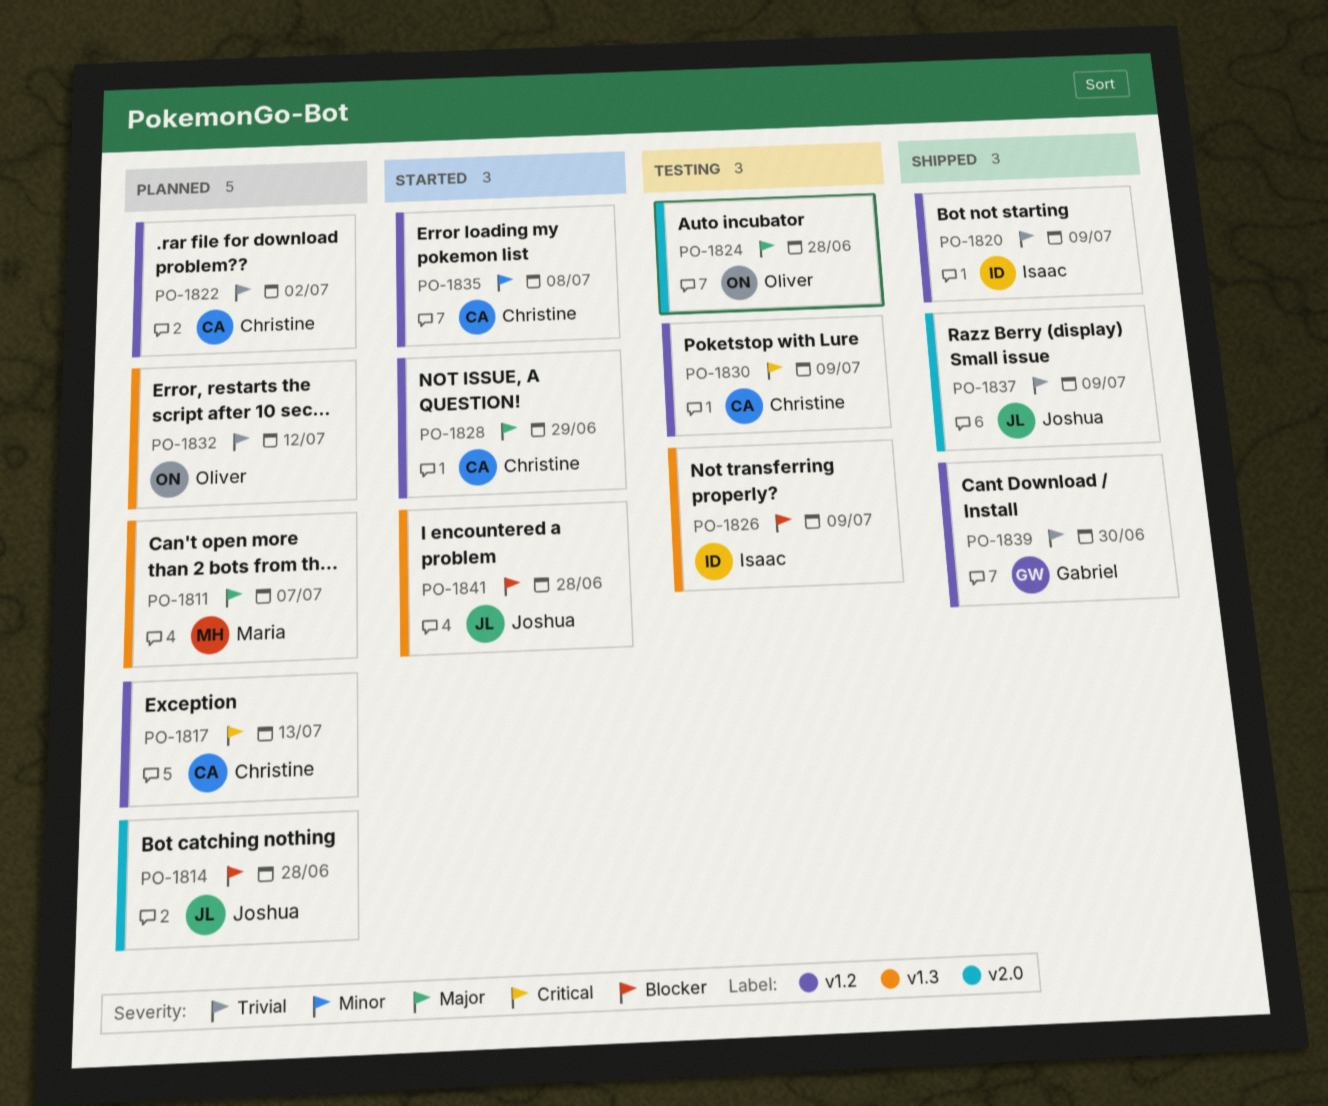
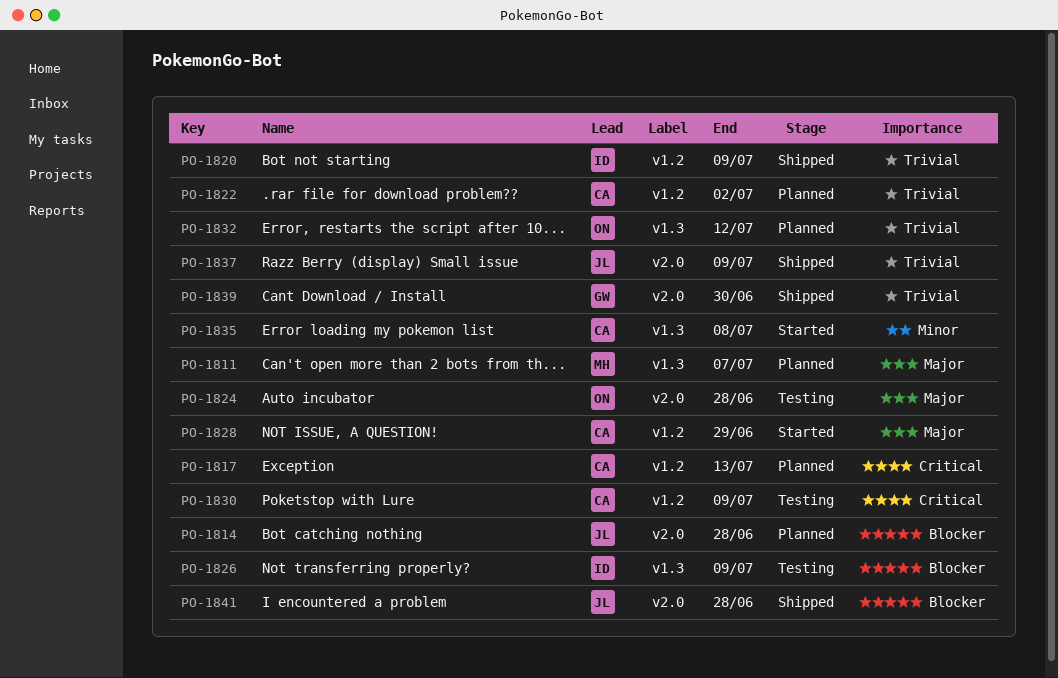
PO-1835, label: v1.2 -> v1.3
PO-1839, label: v1.2 -> v2.0
PO-1841, status: Started -> Shipped
PO-1841, label: v1.3 -> v2.0

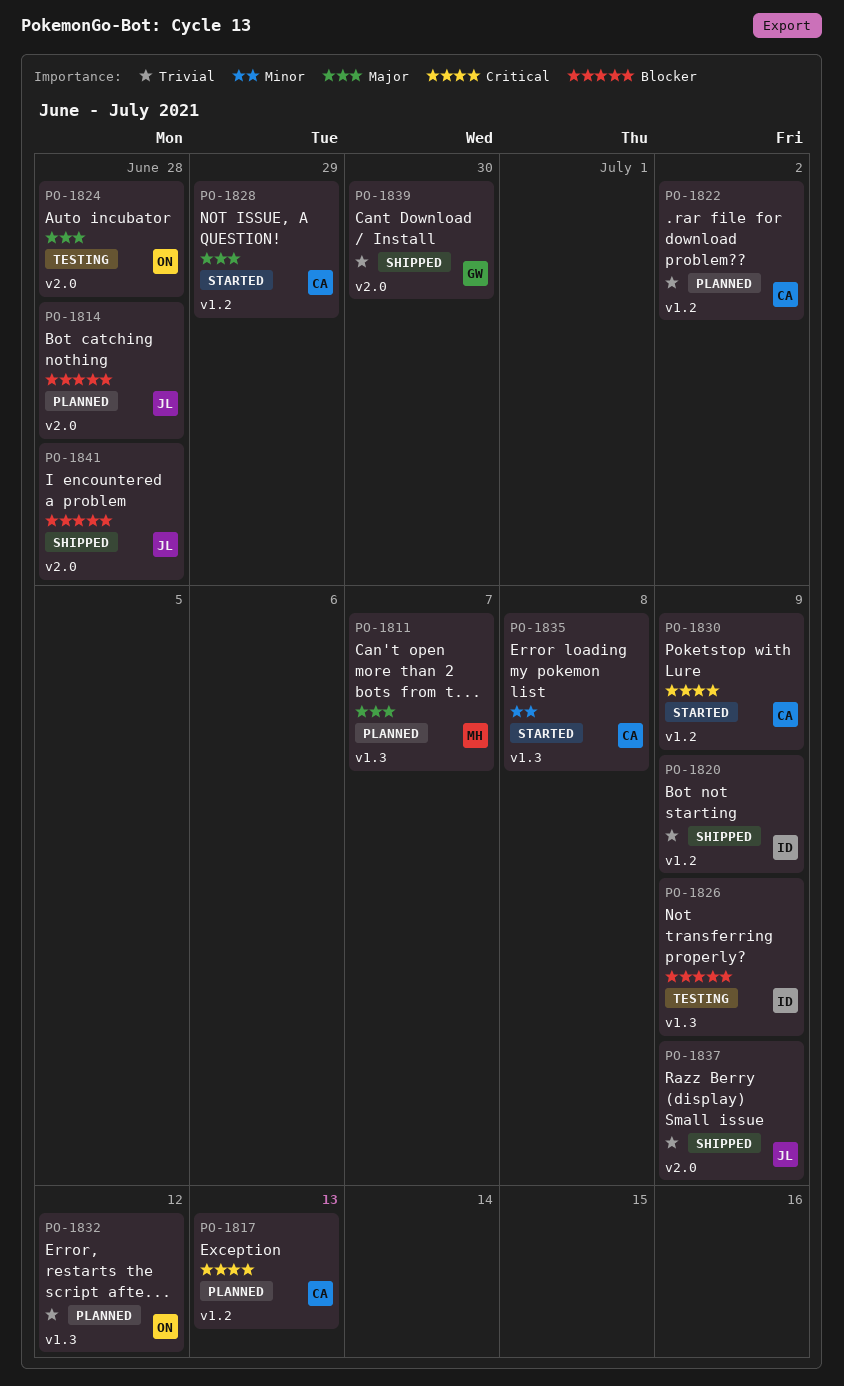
PO-1830, status: Testing -> Started

